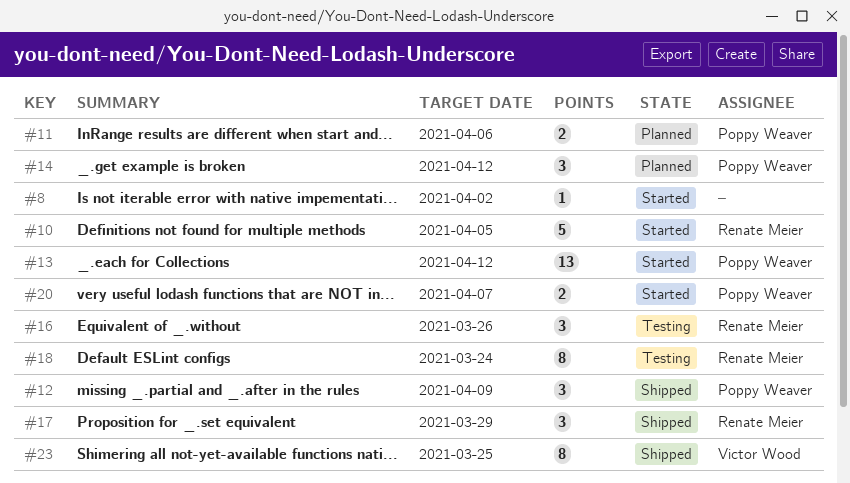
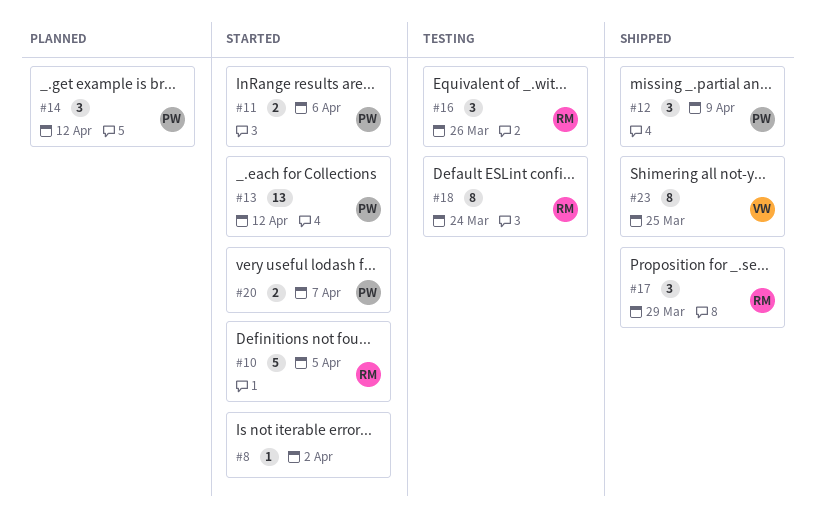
#11, status: Planned -> Started

